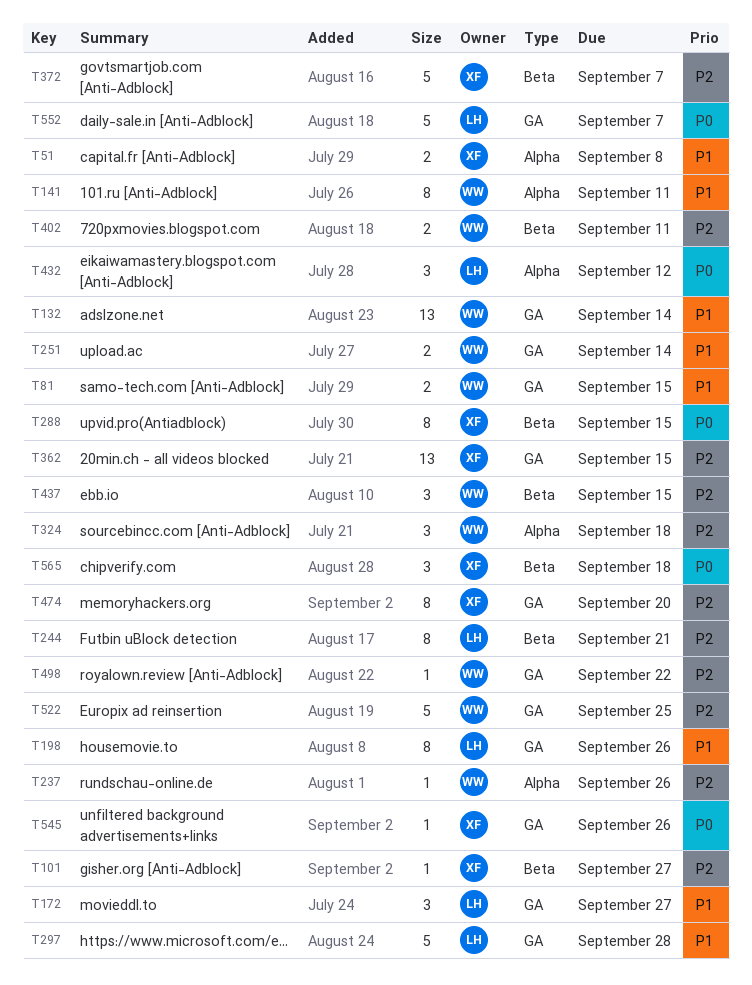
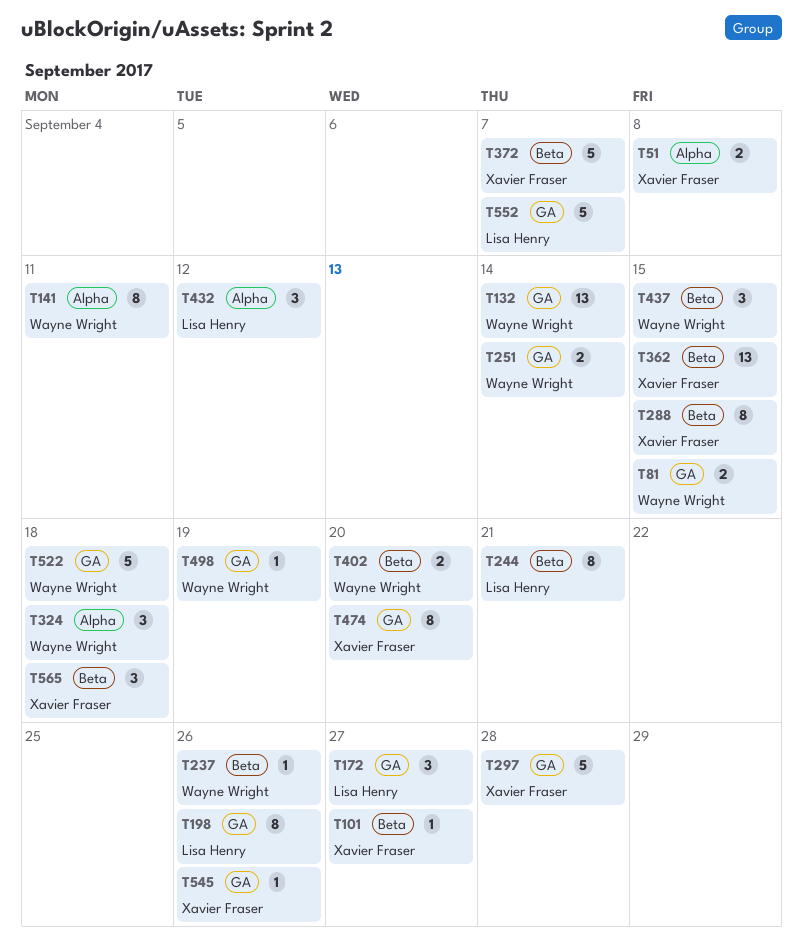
T237, label: Alpha -> Beta
T297, owner: Lisa Henry -> Xavier Fraser
T362, label: GA -> Beta
T402, due: Sep 11 -> Sep 20
T498, due: Sep 22 -> Sep 19
T522, due: Sep 25 -> Sep 18

